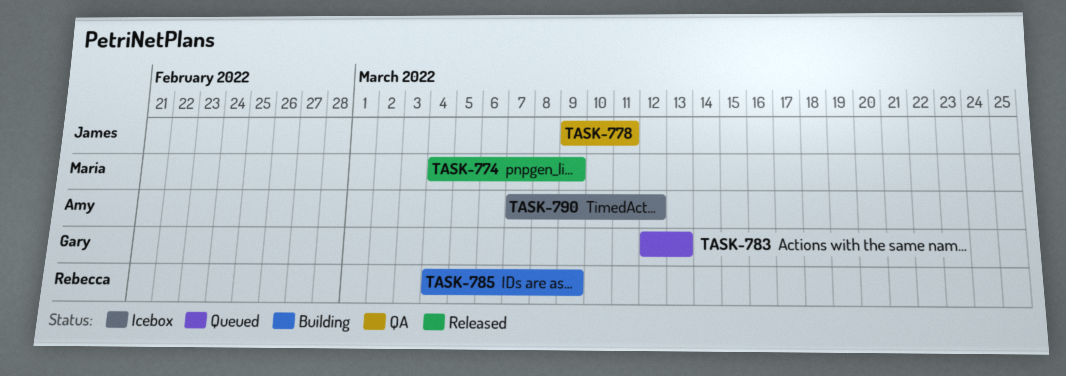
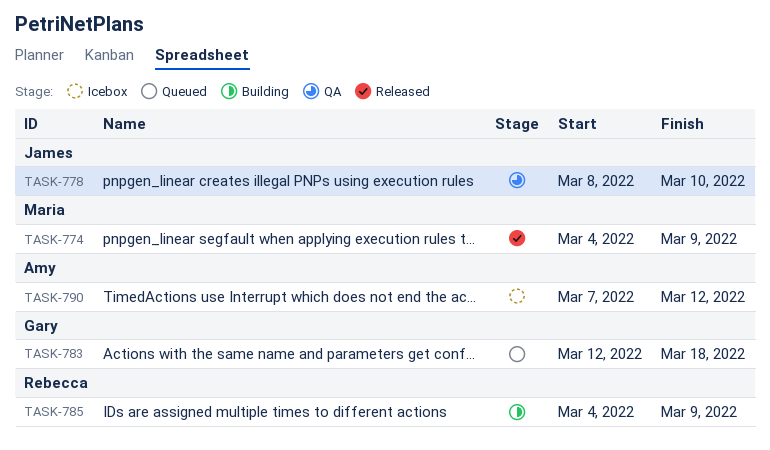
TASK-778, start: Mar 9 -> Mar 8
TASK-778, due: Mar 11 -> Mar 10
TASK-783, due: Mar 13 -> Mar 18

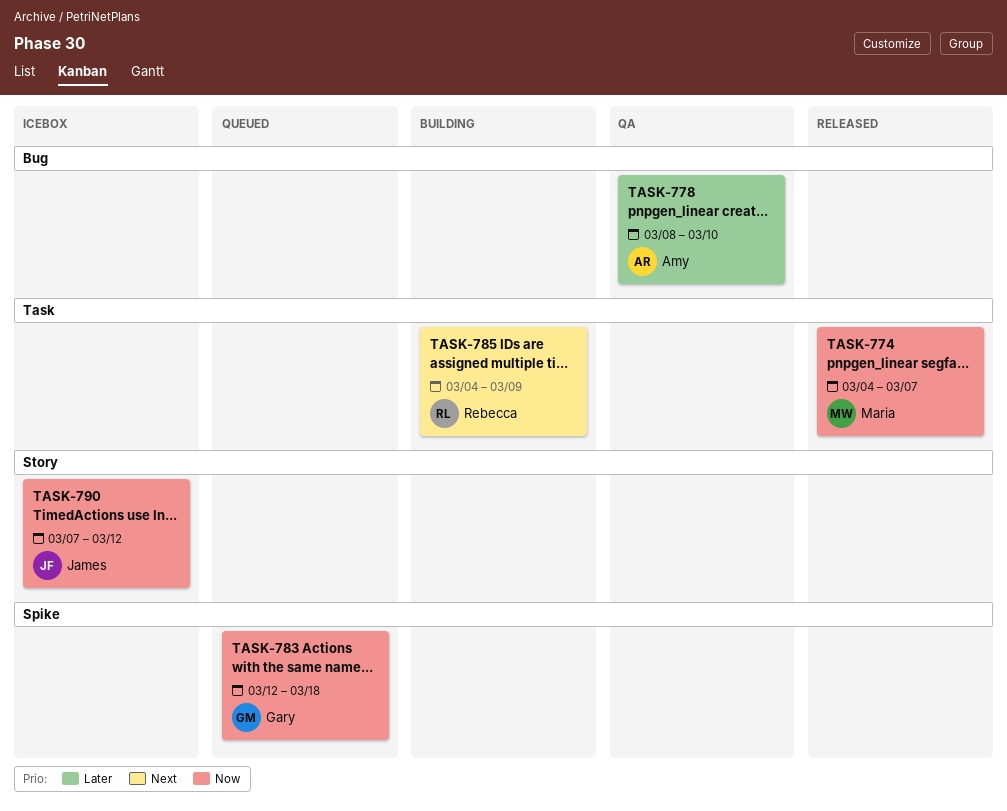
TASK-774, due: Mar 9 -> Mar 7
TASK-778, owner: James -> Amy
TASK-790, owner: Amy -> James

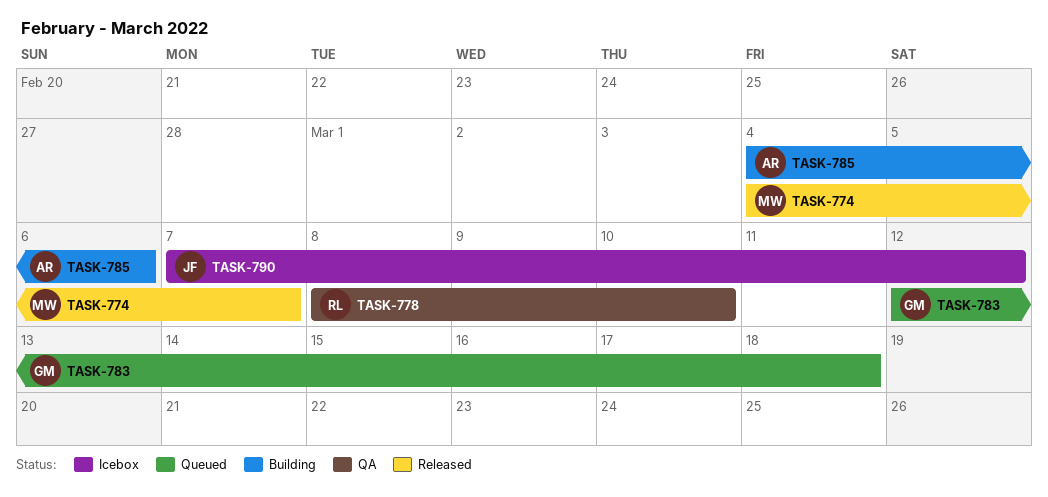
TASK-778, owner: Amy -> Rebecca
TASK-785, owner: Rebecca -> Amy
TASK-785, due: Mar 9 -> Mar 6

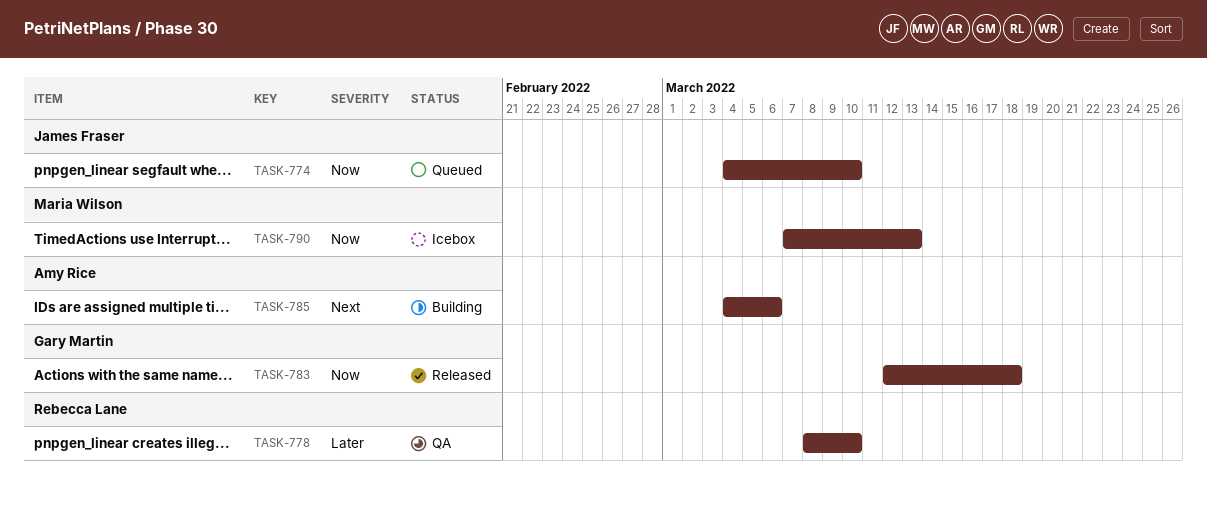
TASK-774, status: Released -> Queued
TASK-774, owner: Maria Wilson -> James Fraser
TASK-774, due: Mar 7 -> Mar 10
TASK-783, status: Queued -> Released
TASK-790, owner: James Fraser -> Maria Wilson
TASK-790, due: Mar 12 -> Mar 13

